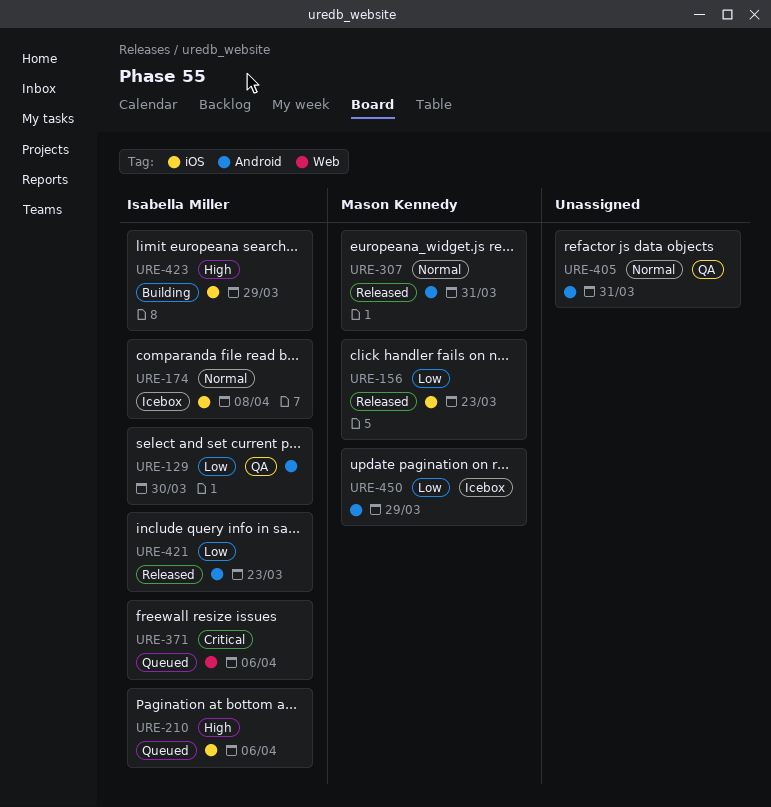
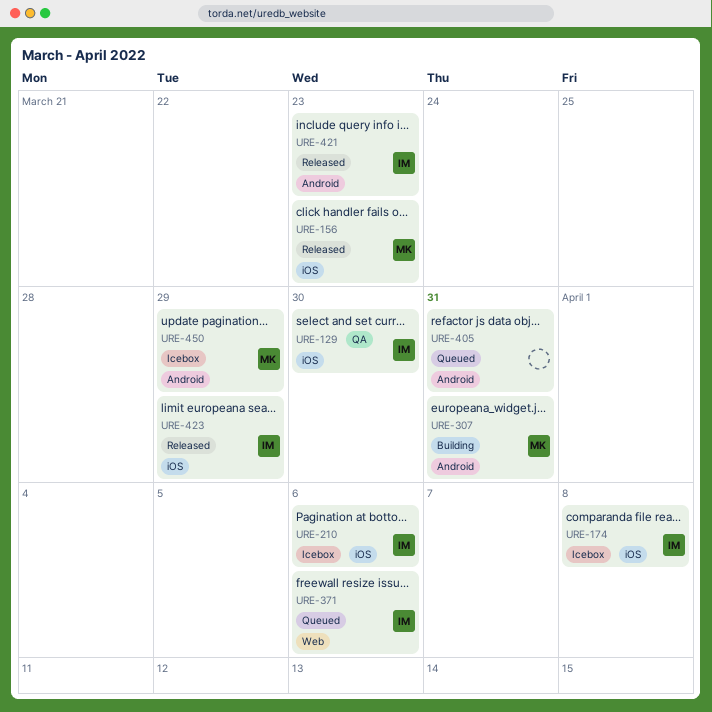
URE-129, label: Android -> iOS
URE-210, status: Queued -> Icebox
URE-307, status: Released -> Building
URE-405, status: QA -> Queued
URE-423, status: Building -> Released

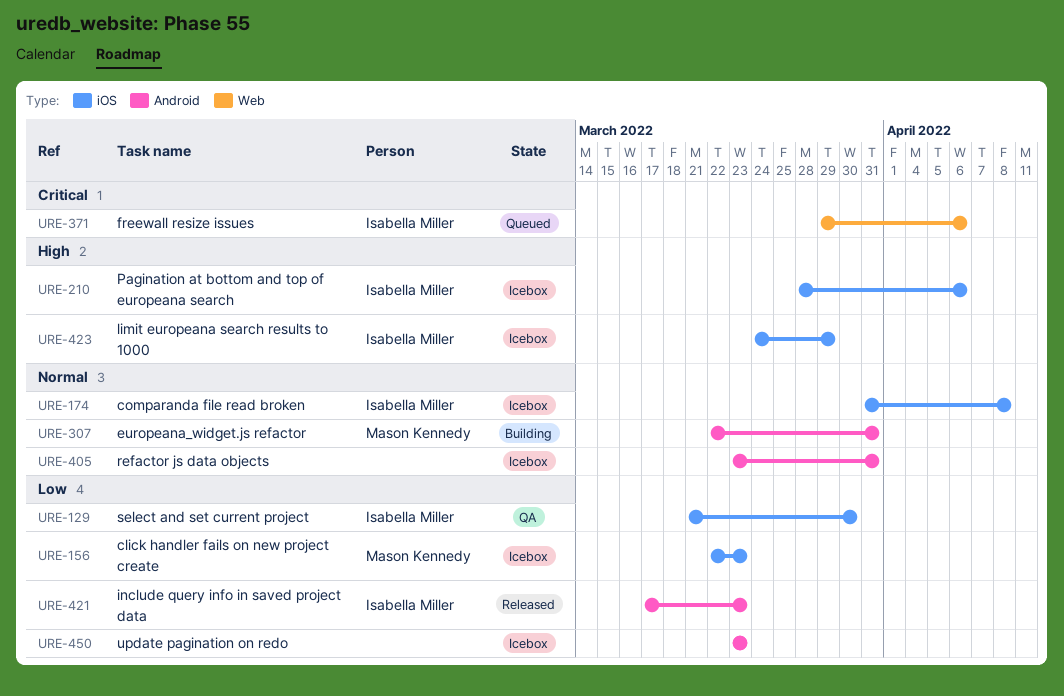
URE-156, status: Released -> Icebox
URE-405, status: Queued -> Icebox
URE-423, status: Released -> Icebox
URE-450, owner: Mason Kennedy -> none
URE-450, due: Mar 29 -> Mar 23

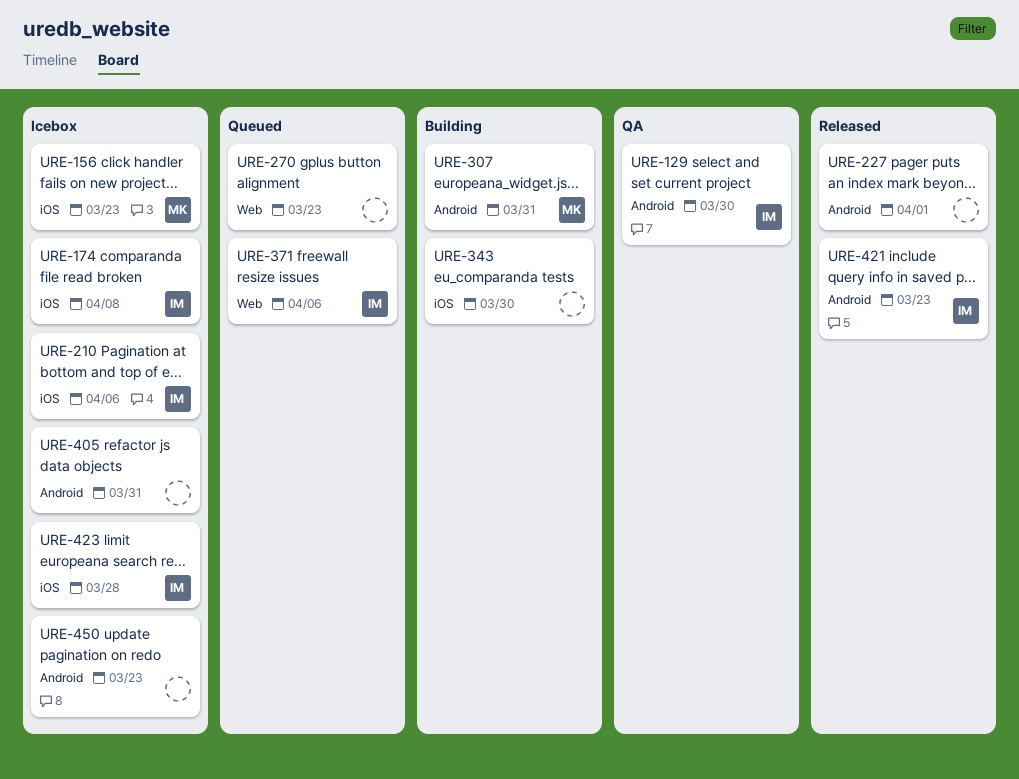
URE-129, label: iOS -> Android
URE-227: none -> present
URE-270: none -> present
URE-343: none -> present
URE-423, due: Mar 29 -> Mar 28

